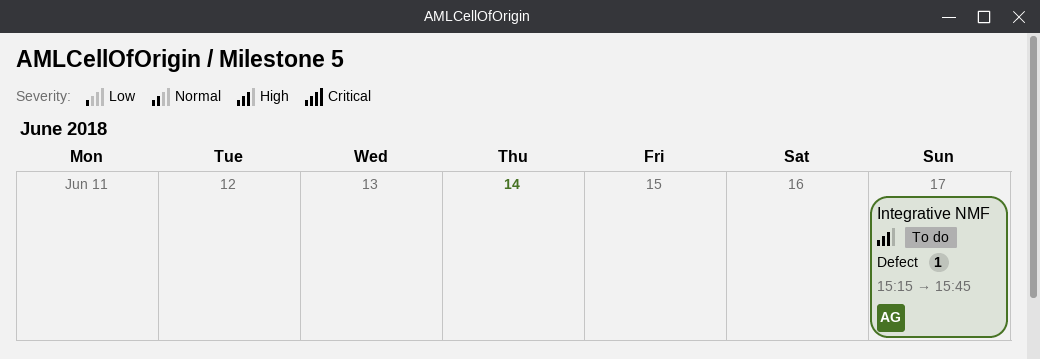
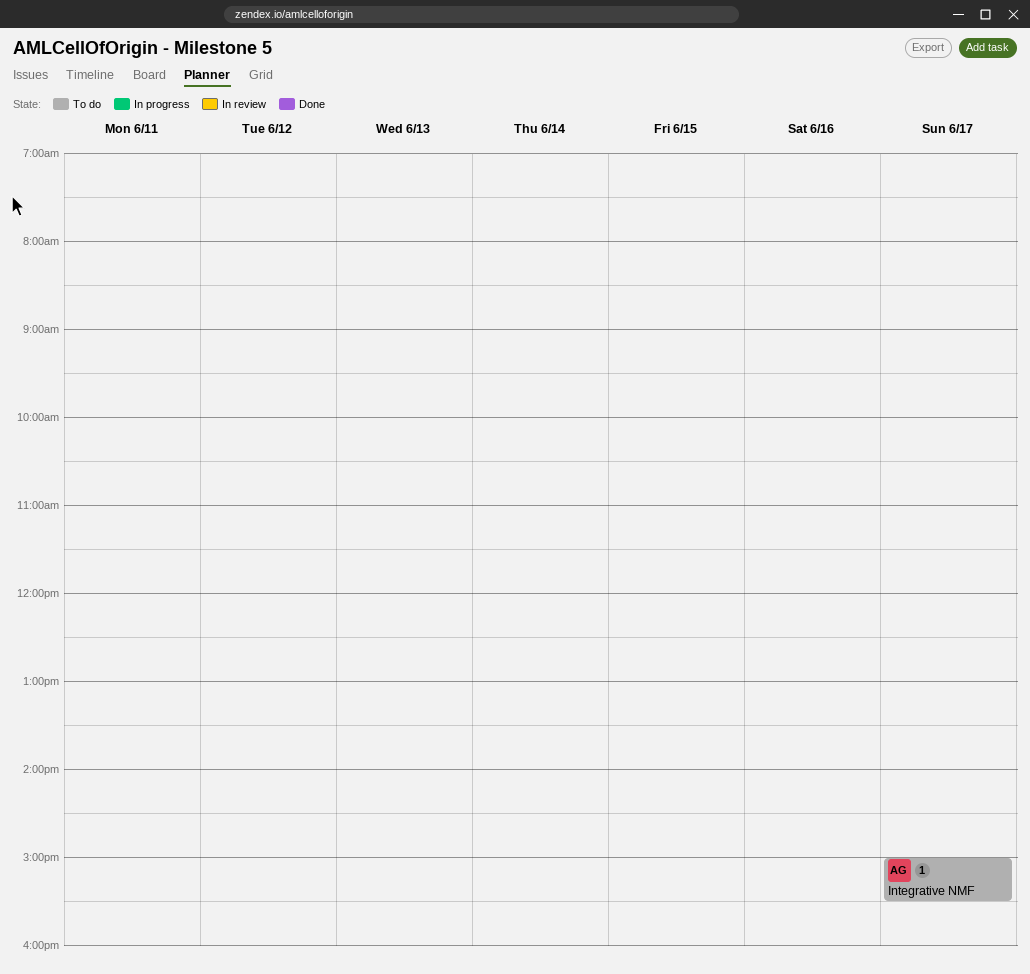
Integrative NMF, begins: 15:15 -> 15:00
Integrative NMF, ends: 15:45 -> 15:30

